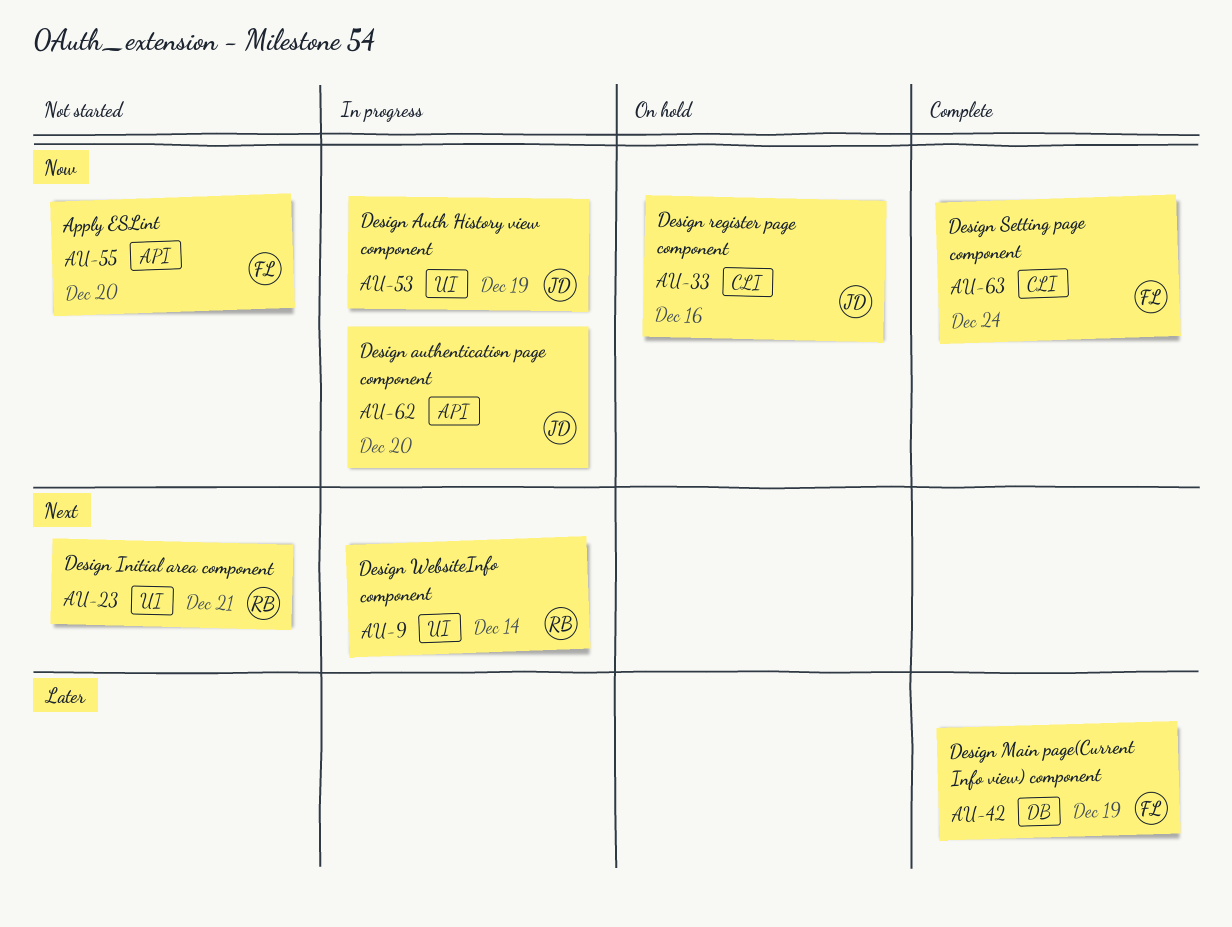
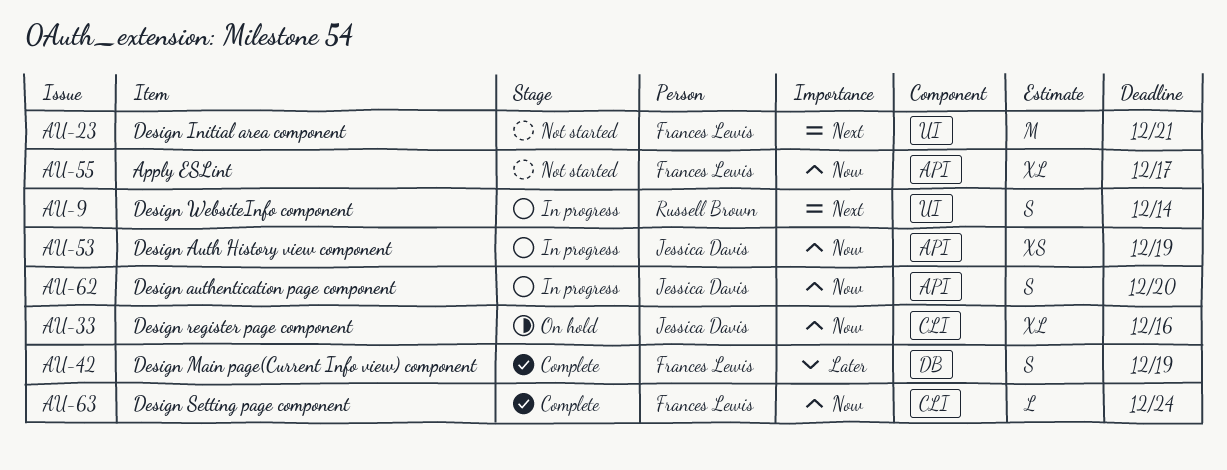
AU-23, owner: Russell Brown -> Frances Lewis
AU-53, label: UI -> API
AU-55, due: Dec 20 -> Dec 17

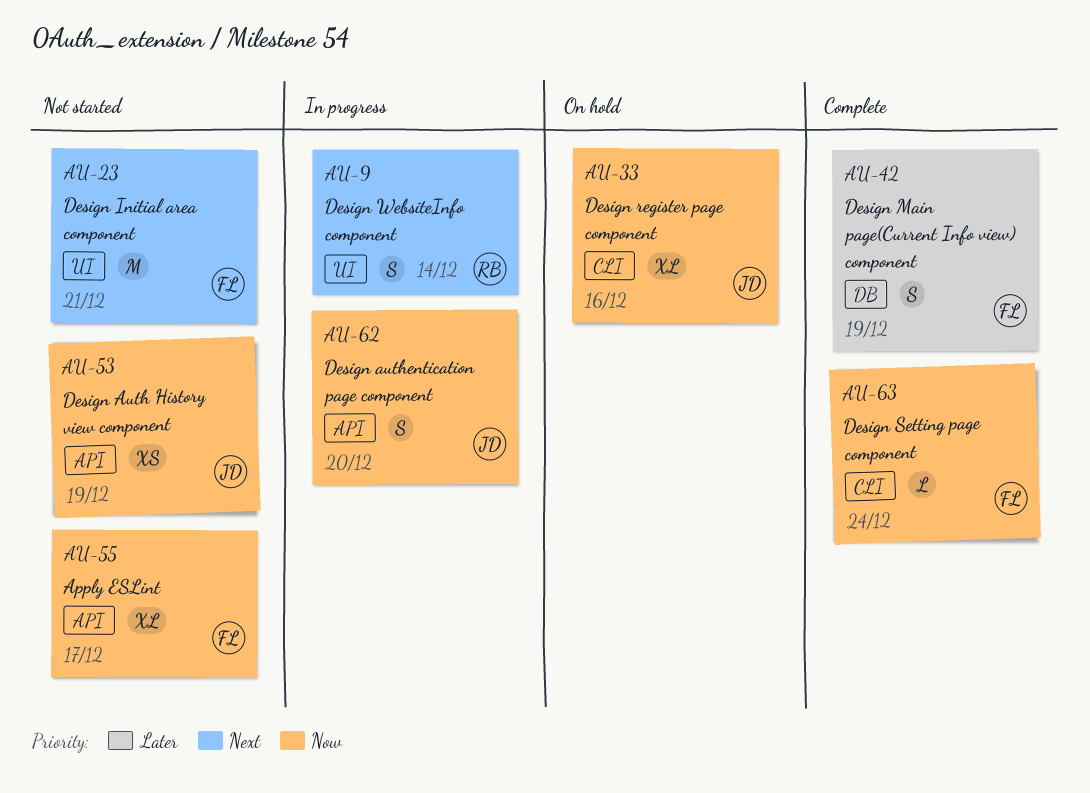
AU-53, status: In progress -> Not started

